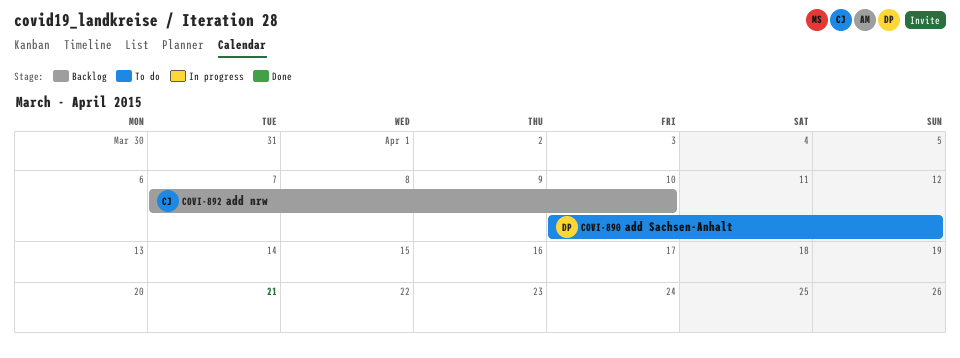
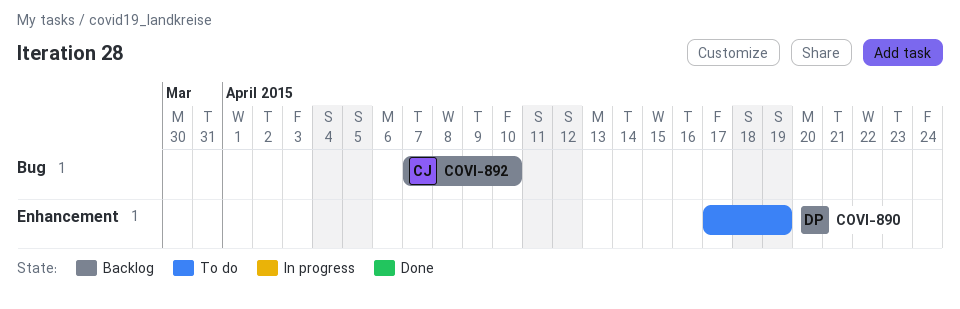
COVI-890, start: Apr 10 -> Apr 17
COVI-890, due: Apr 12 -> Apr 19

